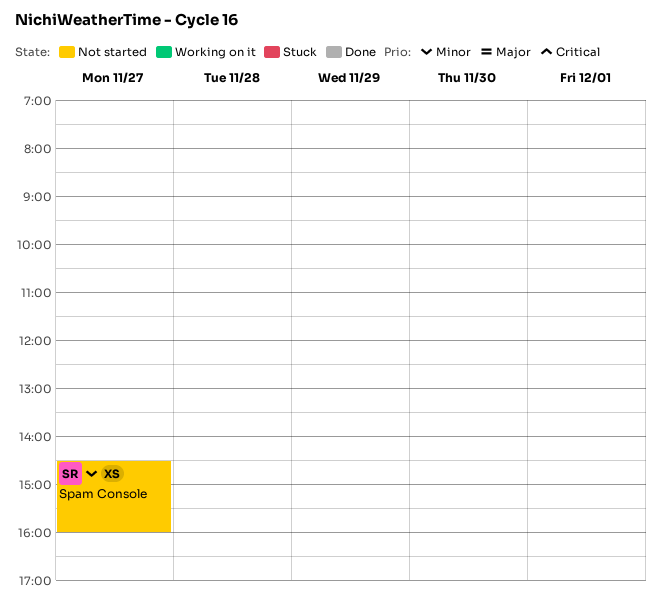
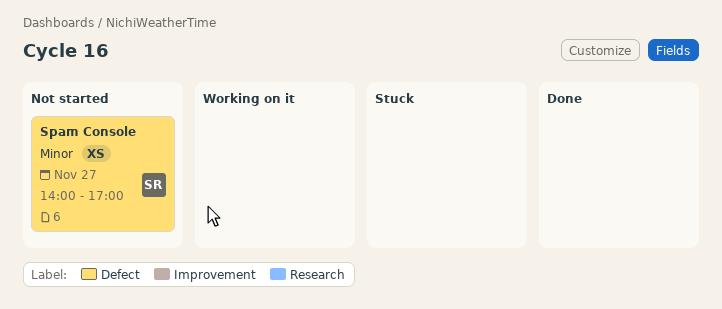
Spam Console, begins: 14:30 -> 14:00
Spam Console, ends: 16:00 -> 17:00

